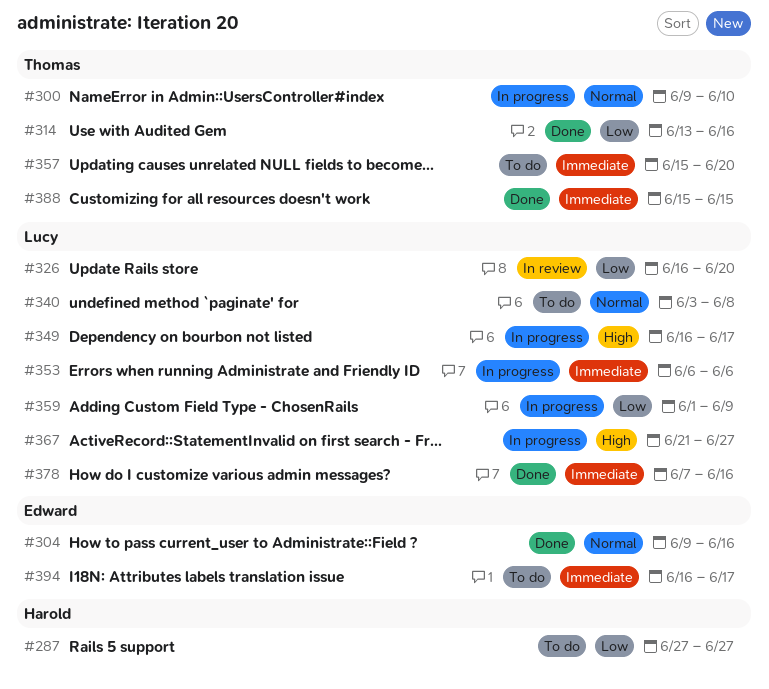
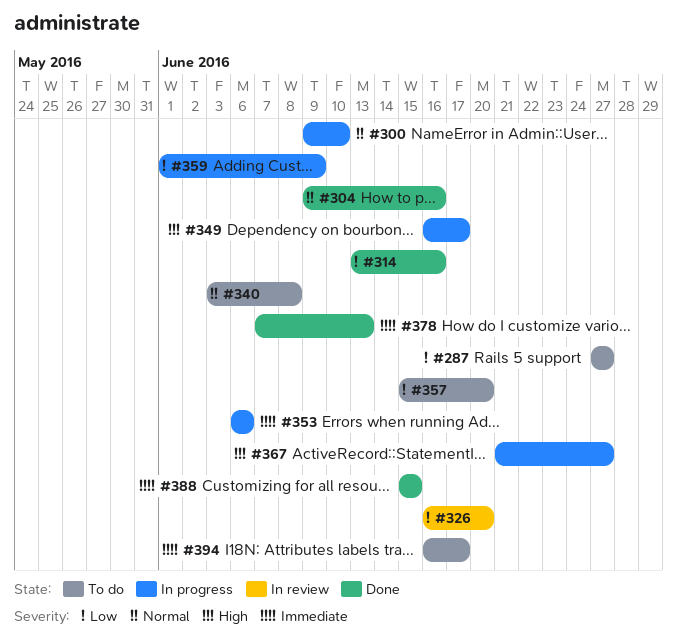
#357, priority: Immediate -> Low
#378, due: Jun 16 -> Jun 13

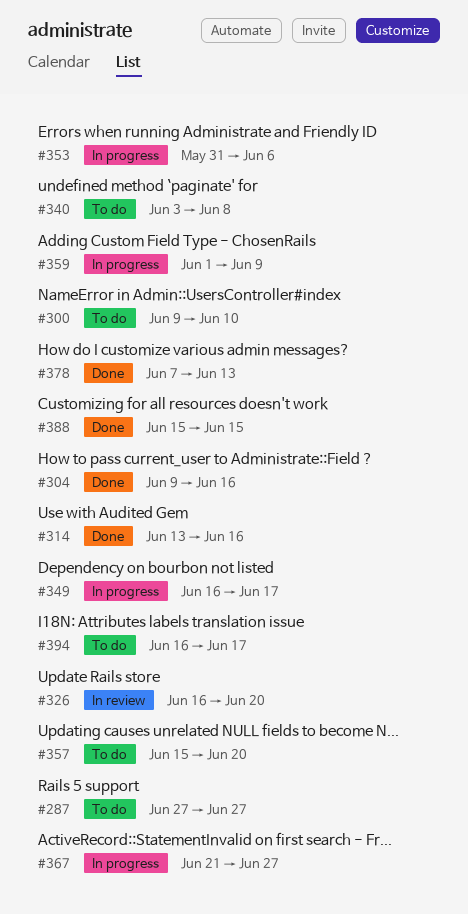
#300, status: In progress -> To do
#353, start: Jun 6 -> May 31

